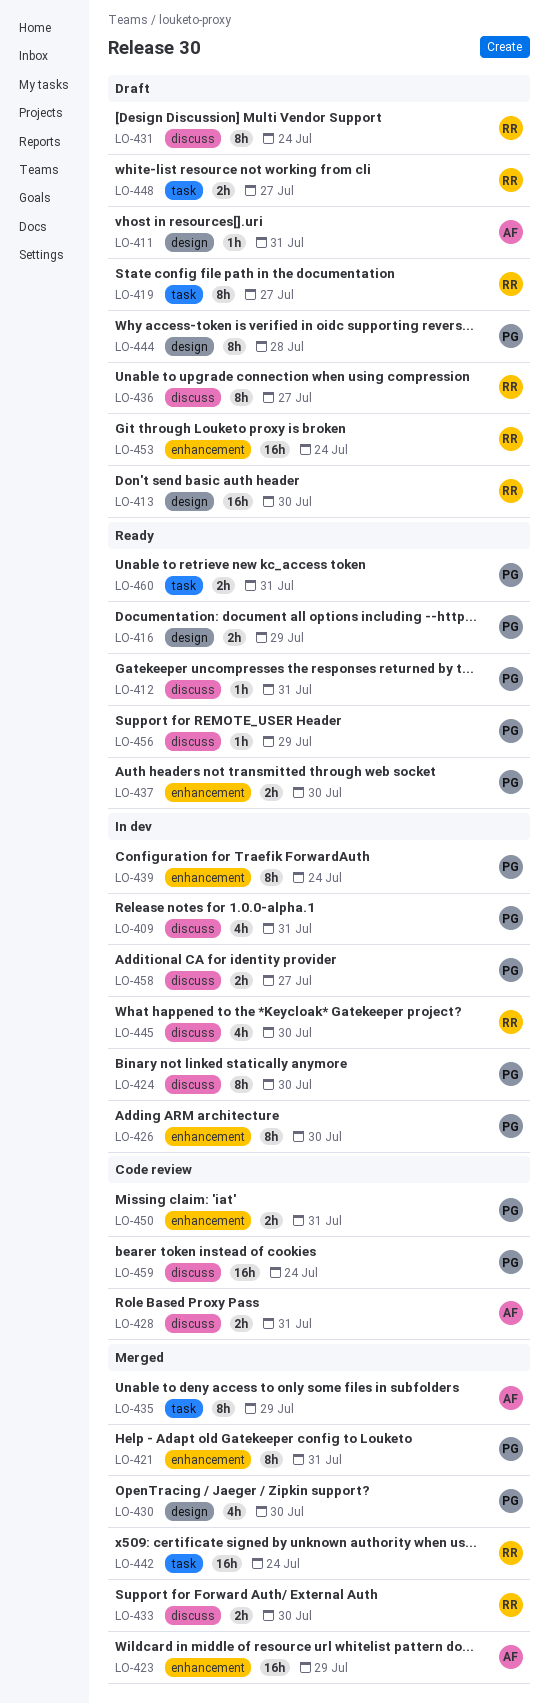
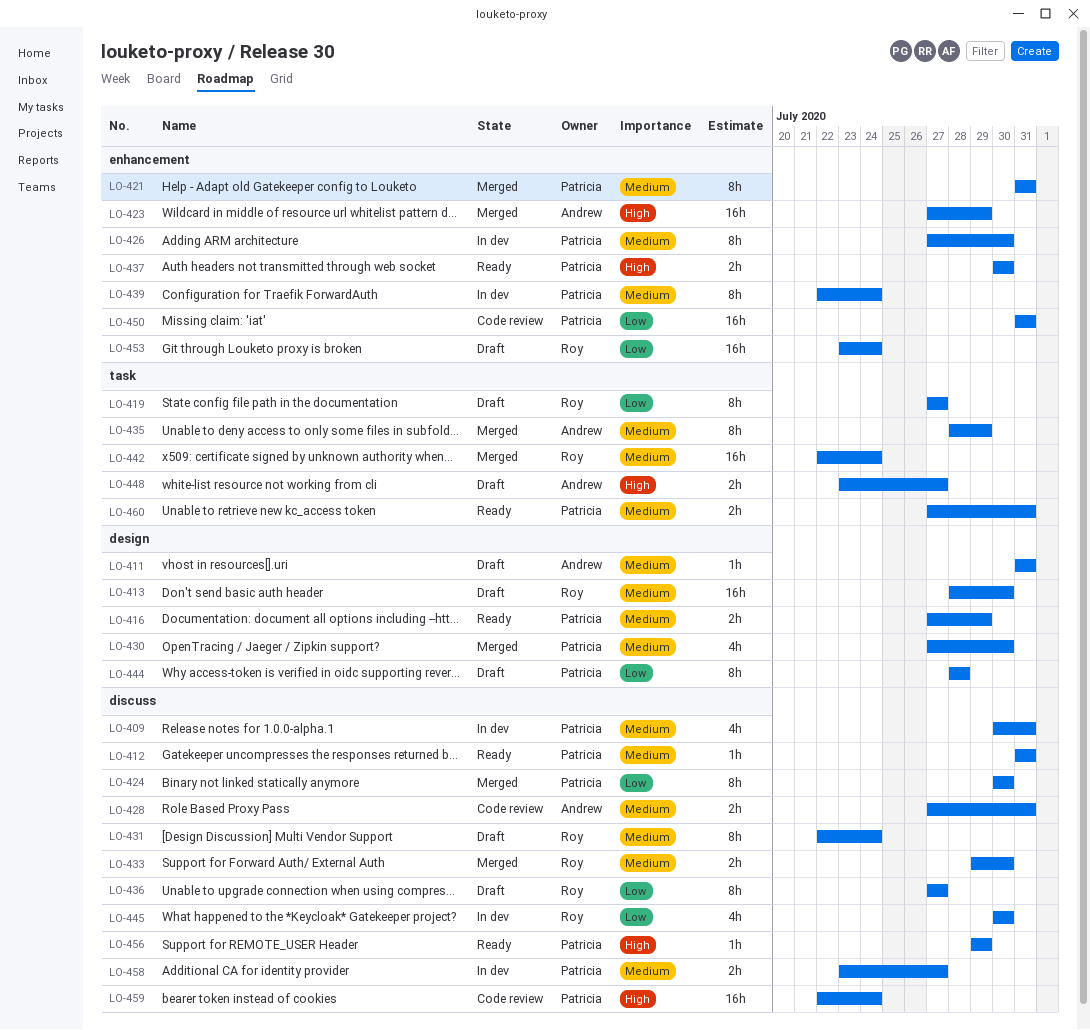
LO-424, status: In dev -> Merged
LO-448, owner: Roy -> Andrew
LO-450, estimate: 2h -> 16h

